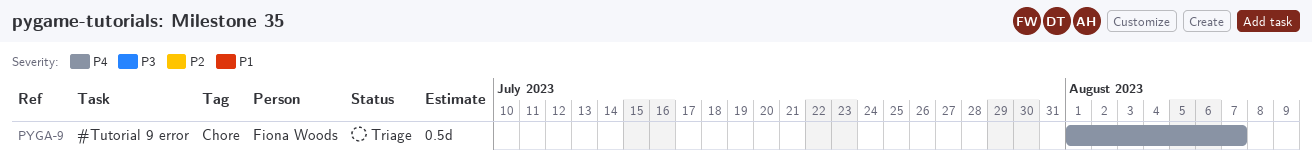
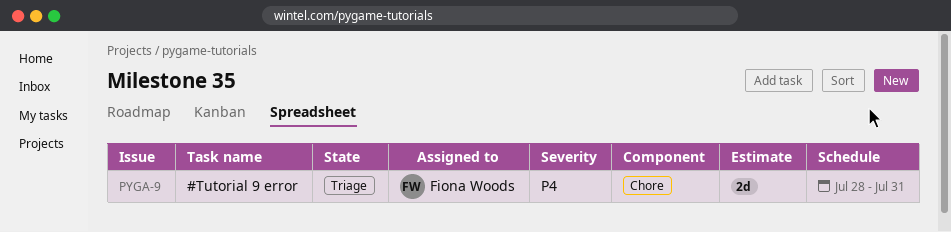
PYGA-9, estimate: 0.5d -> 2d
PYGA-9, start: Aug 1 -> Jul 28
PYGA-9, due: Aug 7 -> Jul 31

